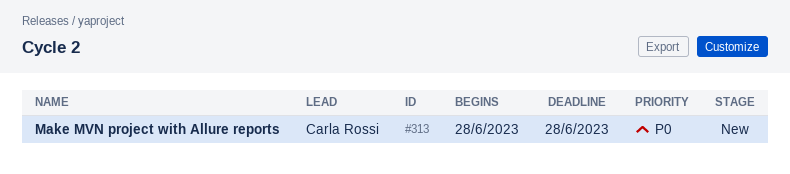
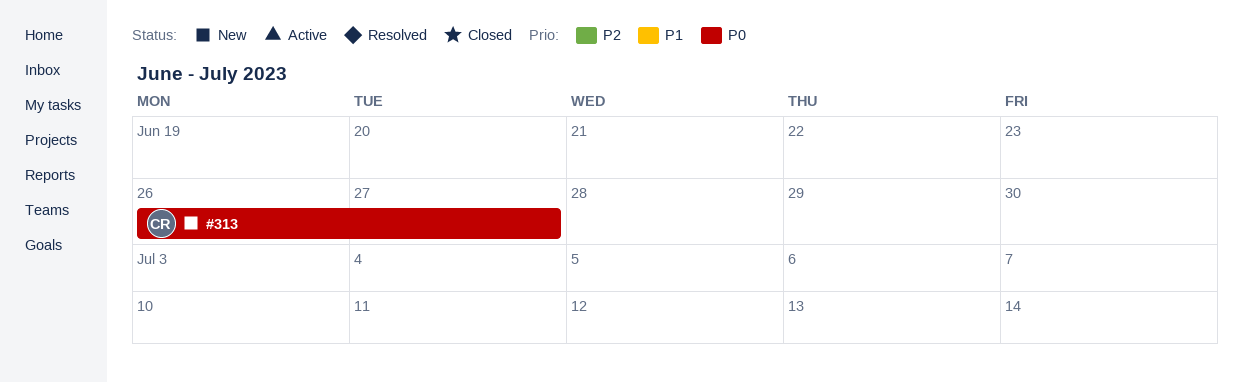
#313, start: Jun 28 -> Jun 26
#313, due: Jun 28 -> Jun 27

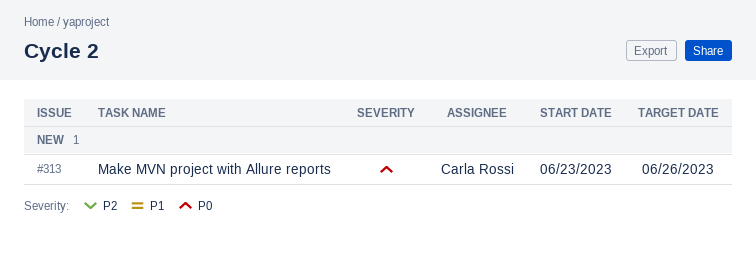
#313, start: Jun 26 -> Jun 23
#313, due: Jun 27 -> Jun 26

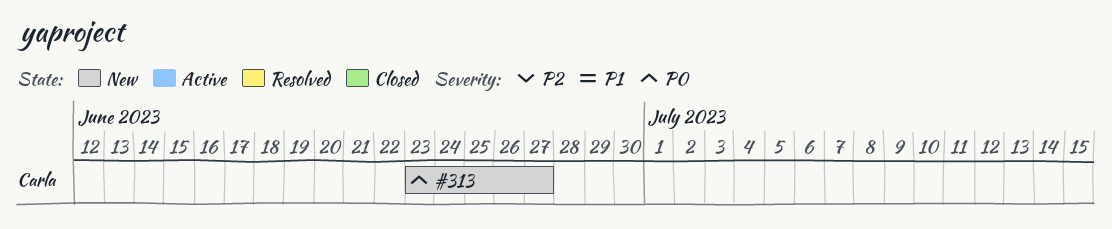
#313, due: Jun 26 -> Jun 27

